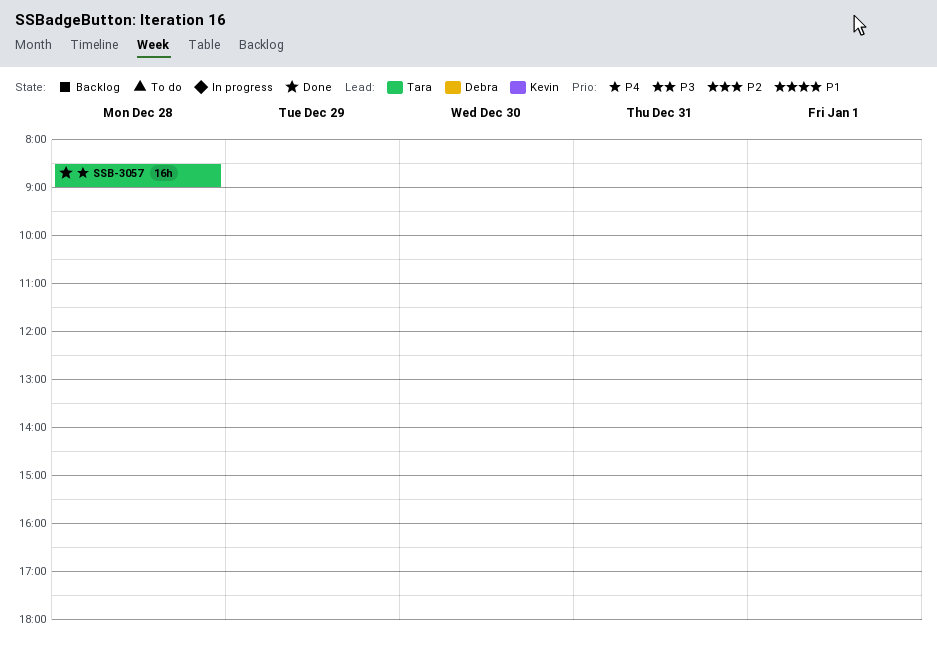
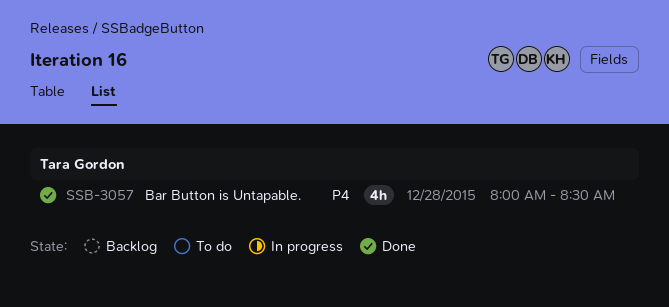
SSB-3057, estimate: 16h -> 4h
SSB-3057, begins: 08:30 -> 08:00
SSB-3057, ends: 09:00 -> 08:30

